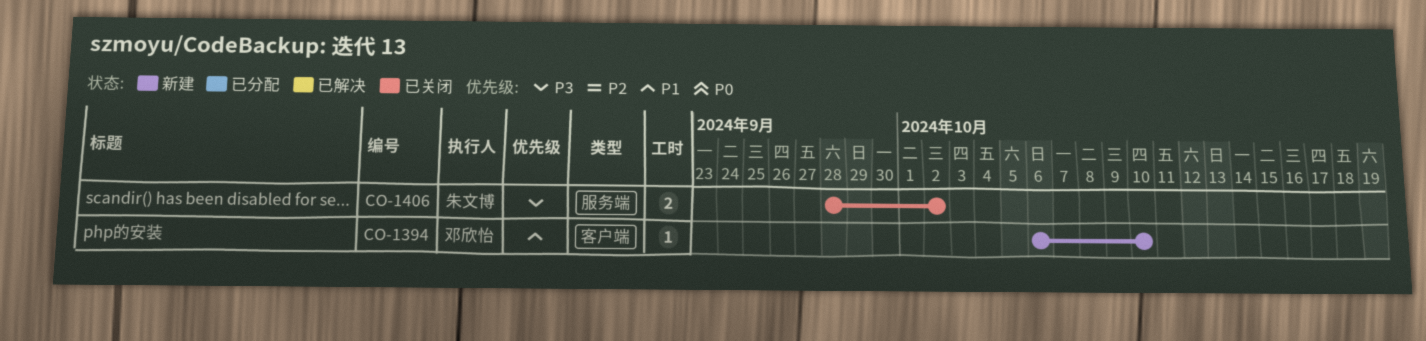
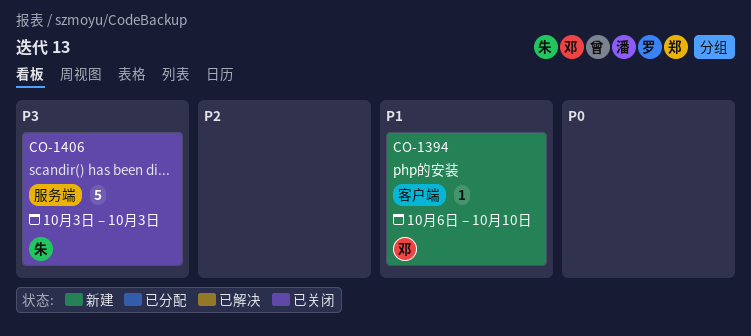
CO-1406, estimate: 2 -> 5
CO-1406, start: Sep 28 -> Oct 3
CO-1406, due: Oct 2 -> Oct 3

